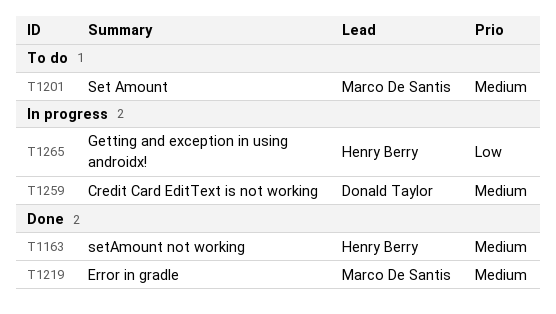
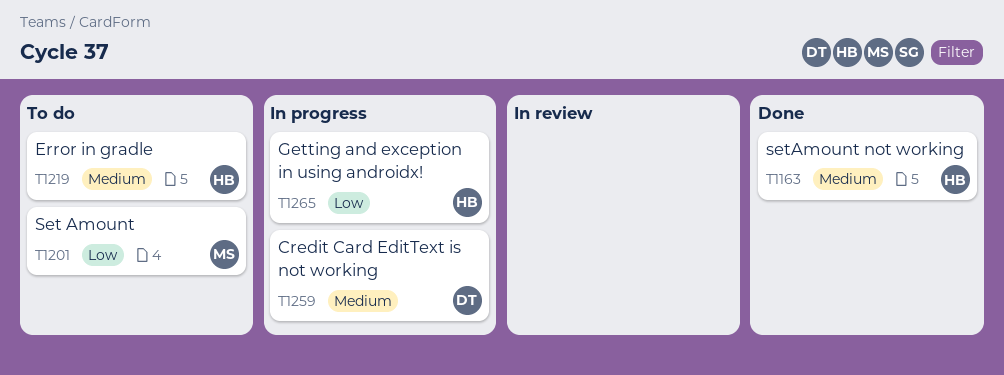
T1201, priority: Medium -> Low
T1219, status: Done -> To do
T1219, owner: Marco De Santis -> Henry Berry

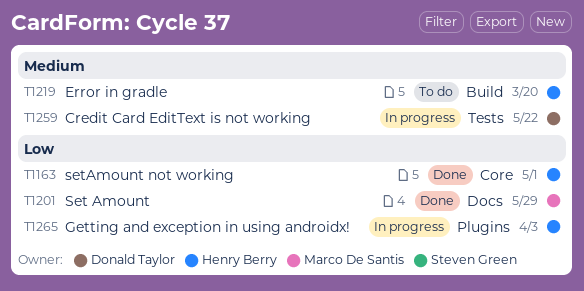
T1163, priority: Medium -> Low
T1201, status: To do -> Done

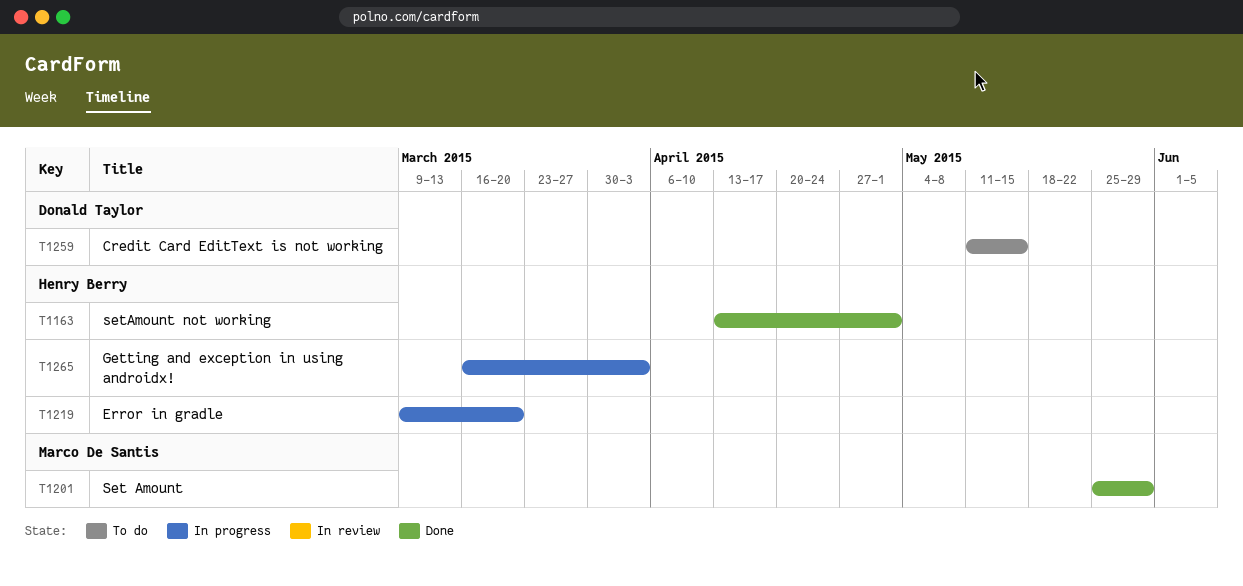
T1219, status: To do -> In progress
T1259, status: In progress -> To do
T1259, due: May 22 -> May 15

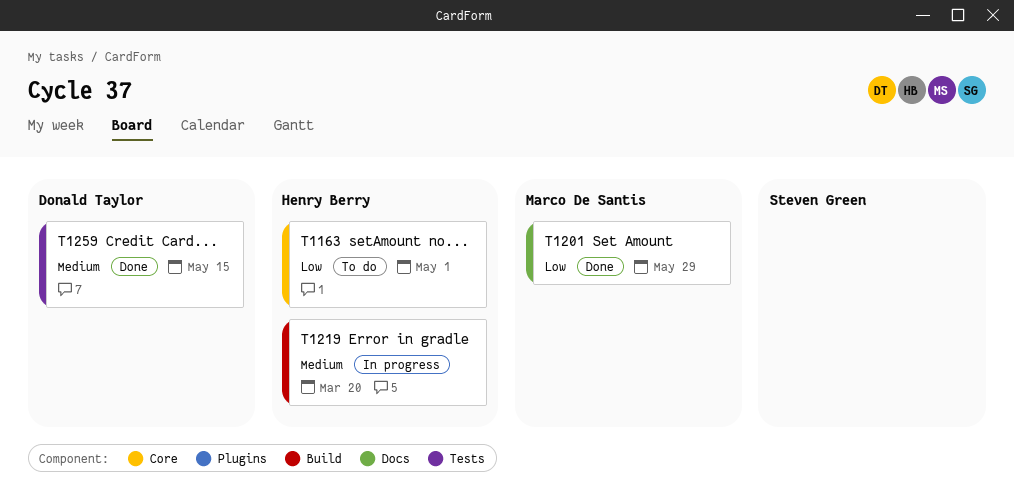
T1163, status: Done -> To do
T1259, status: To do -> Done
T1265: present -> none

